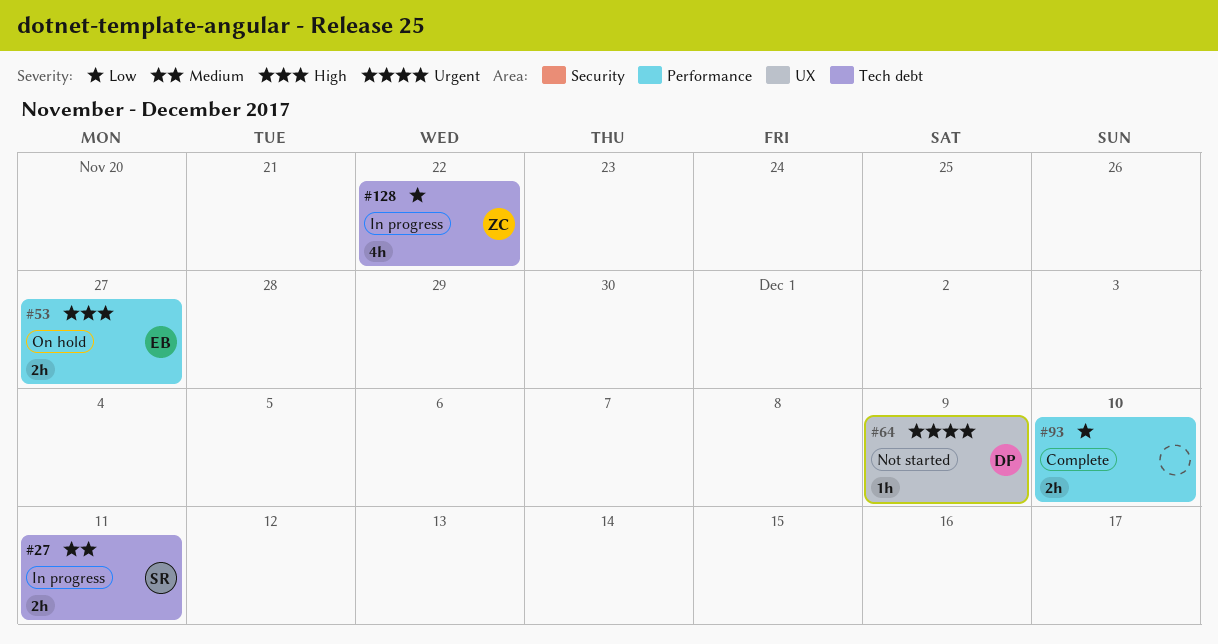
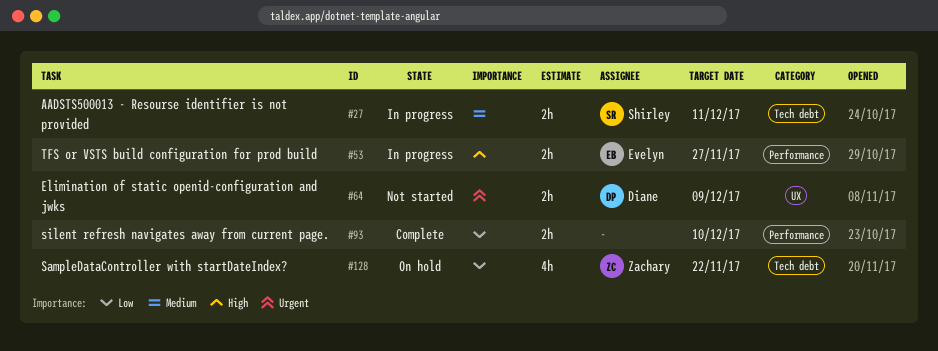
#53, status: On hold -> In progress
#64, estimate: 1h -> 2h
#128, status: In progress -> On hold

